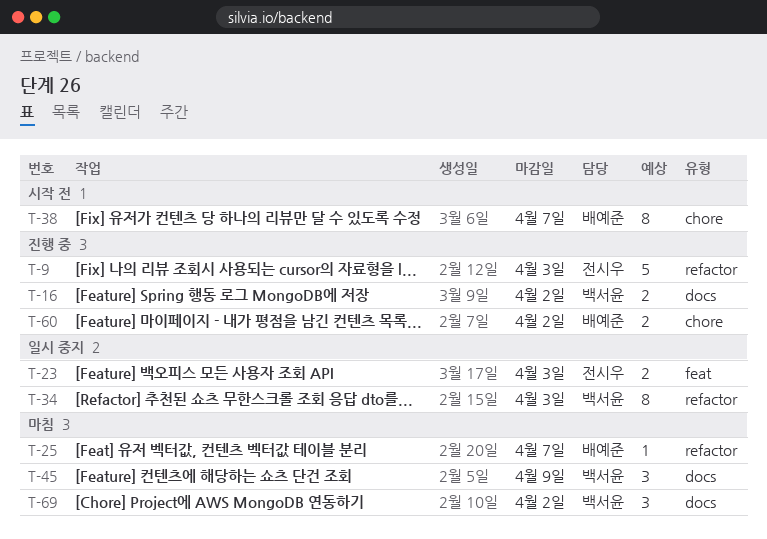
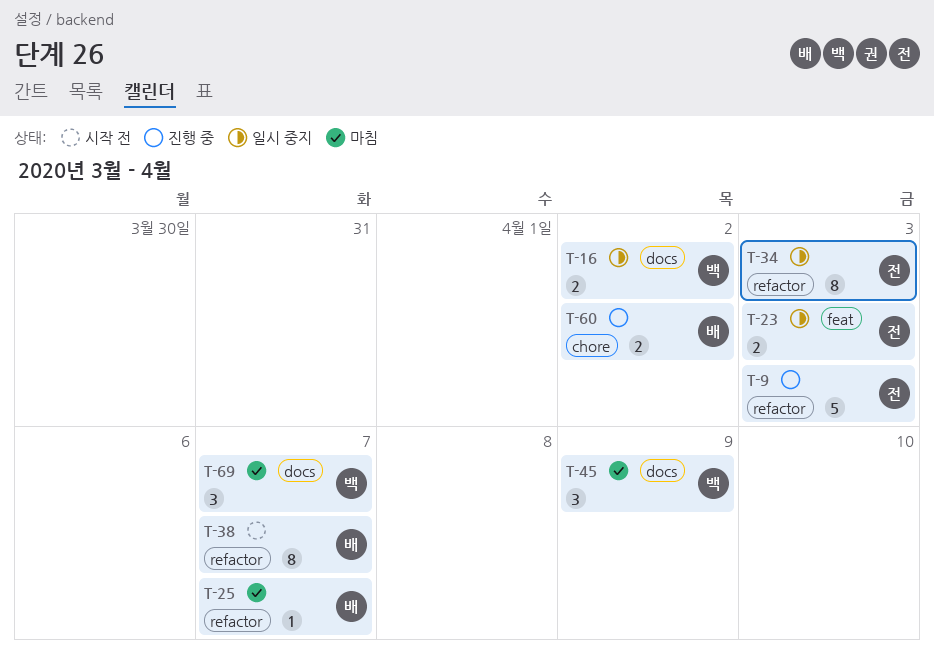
T-16, status: 진행 중 -> 일시 중지
T-34, owner: 백서윤 -> 전시우
T-38, label: chore -> refactor
T-69, due: Apr 2 -> Apr 7

